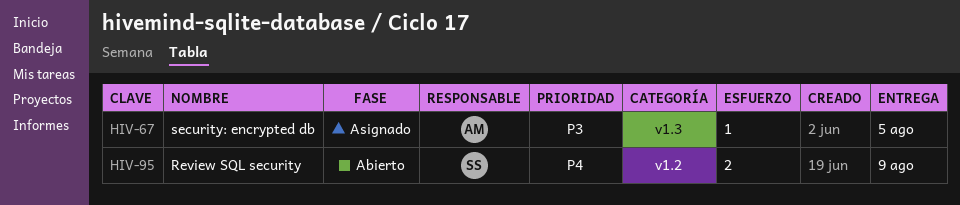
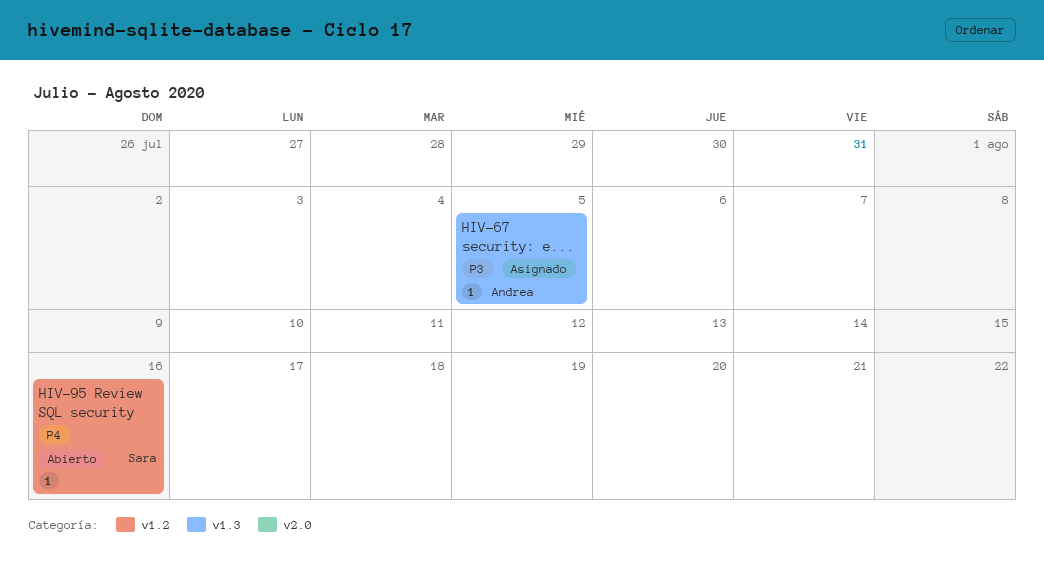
HIV-95, estimate: 2 -> 1
HIV-95, due: Aug 9 -> Aug 16

